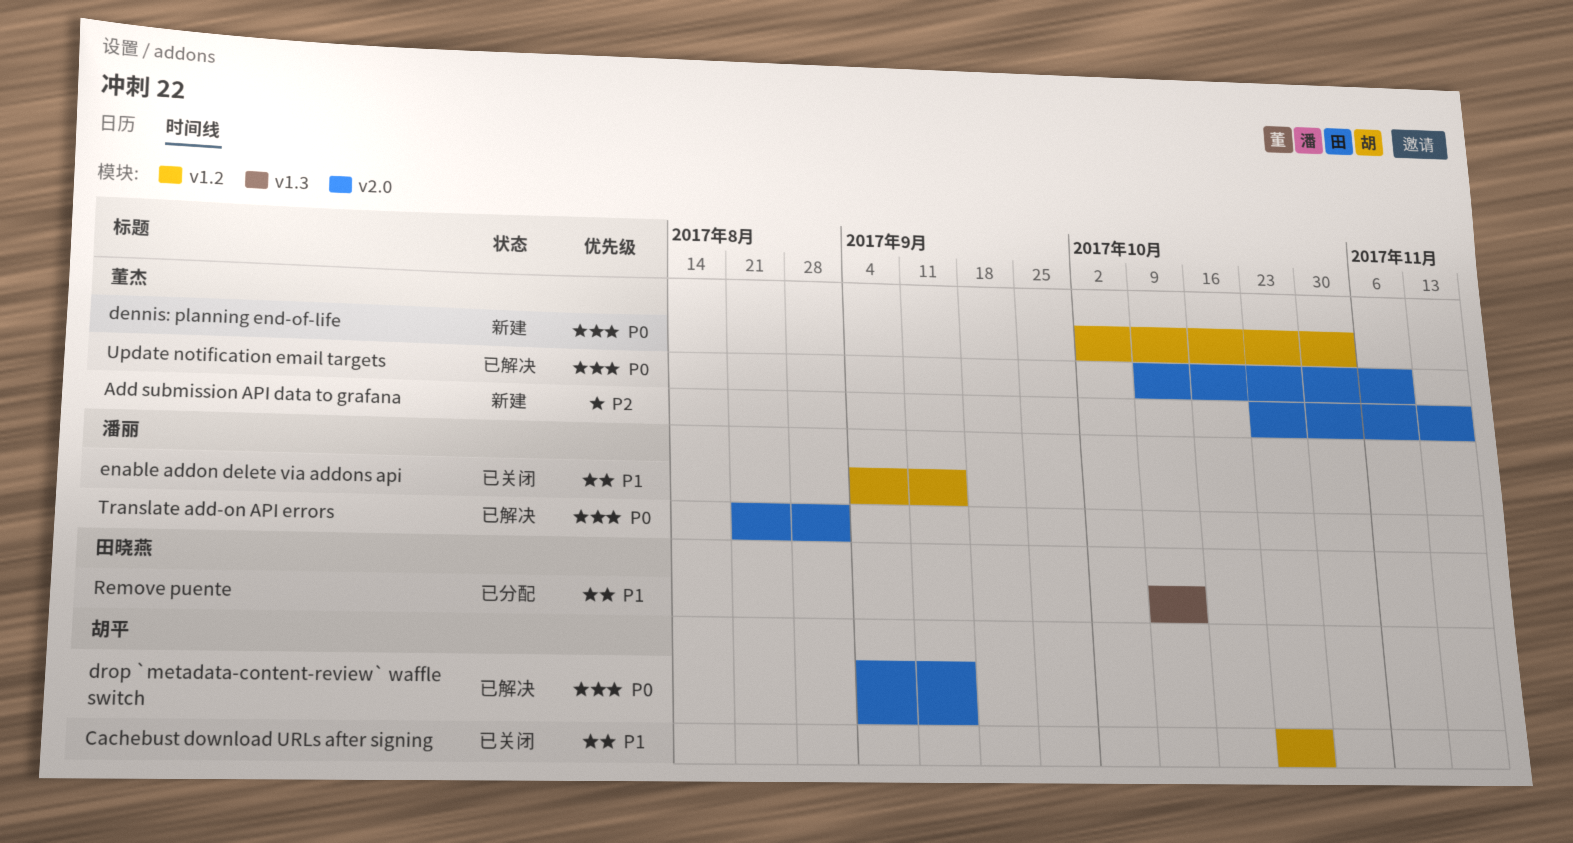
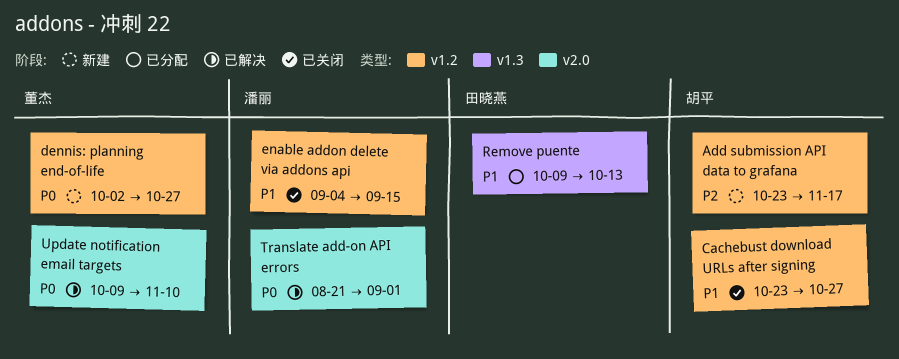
Add submission API data to grafana, owner: 董杰 -> 胡平
Add submission API data to grafana, label: v2.0 -> v1.2
dennis: planning end-of-life, due: Nov 3 -> Oct 27
drop `metadata-content-review` waffle switch: present -> none

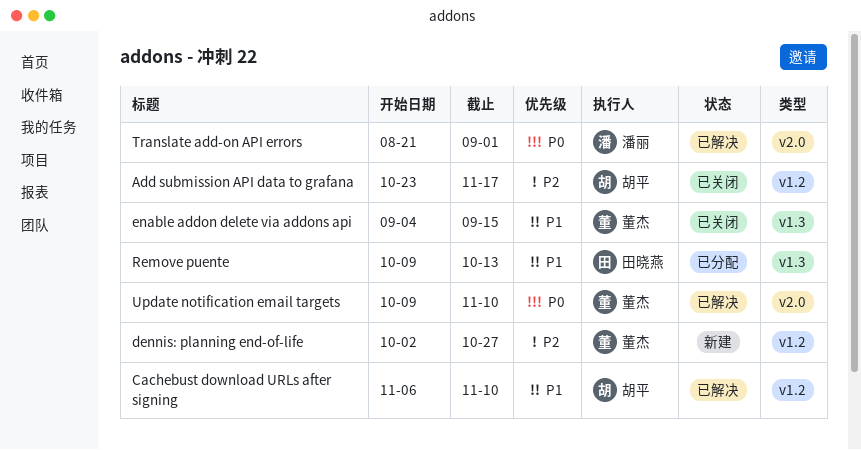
Add submission API data to grafana, status: 新建 -> 已关闭
Cachebust download URLs after signing, status: 已关闭 -> 已解决
Cachebust download URLs after signing, start: Oct 23 -> Nov 6
Cachebust download URLs after signing, due: Oct 27 -> Nov 10
dennis: planning end-of-life, priority: P0 -> P2
enable addon delete via addons api, owner: 潘丽 -> 董杰
enable addon delete via addons api, label: v1.2 -> v1.3

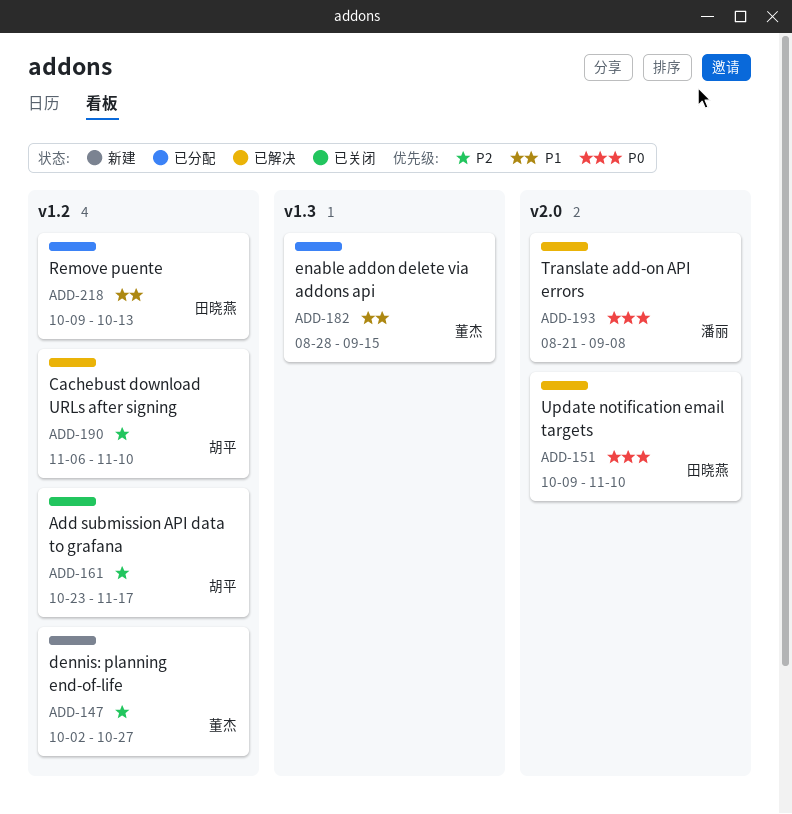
Cachebust download URLs after signing, priority: P1 -> P2
enable addon delete via addons api, status: 已关闭 -> 已分配
enable addon delete via addons api, start: Sep 4 -> Aug 28
Remove puente, label: v1.3 -> v1.2
Translate add-on API errors, due: Sep 1 -> Sep 8
Update notification email targets, owner: 董杰 -> 田晓燕

